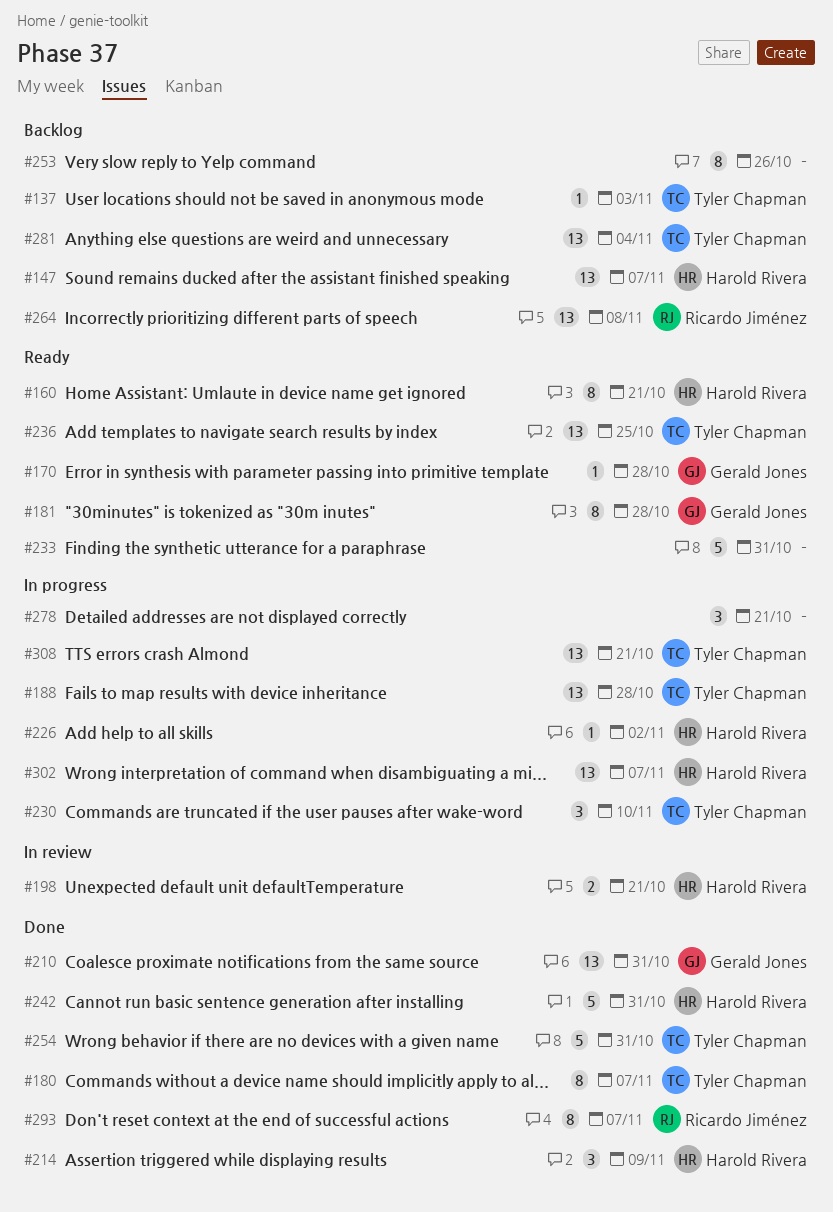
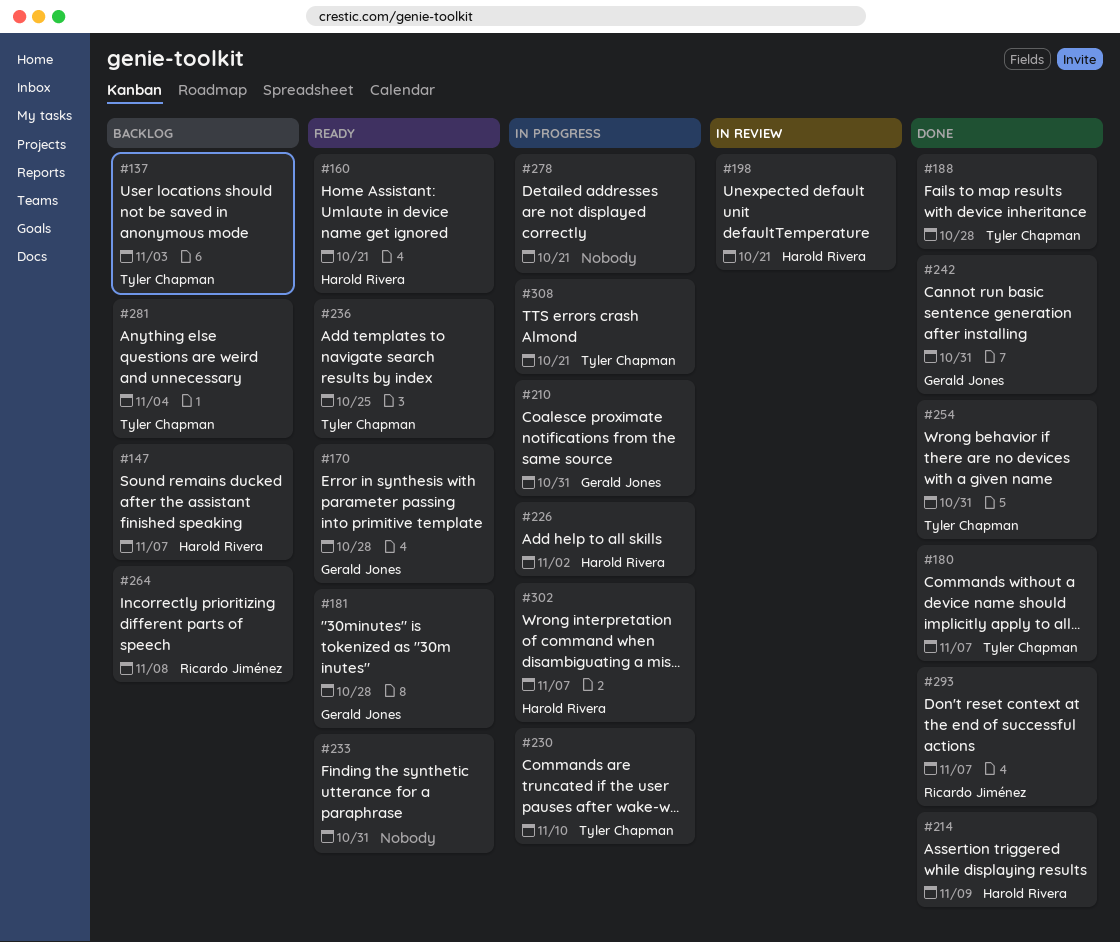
#188, status: In progress -> Done
#210, status: Done -> In progress
#242, owner: Harold Rivera -> Gerald Jones
#253: present -> none

